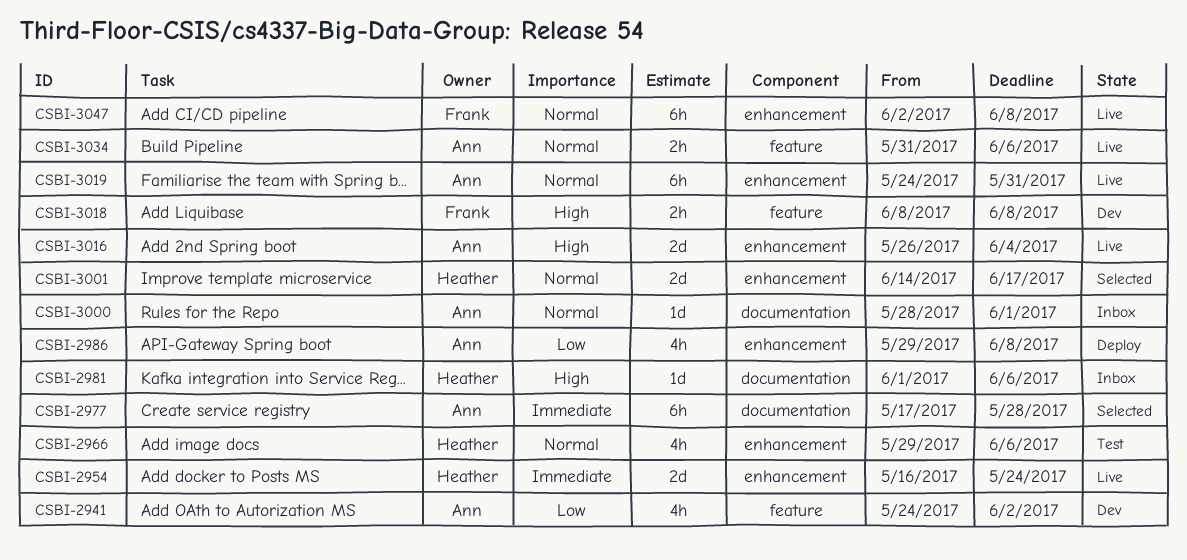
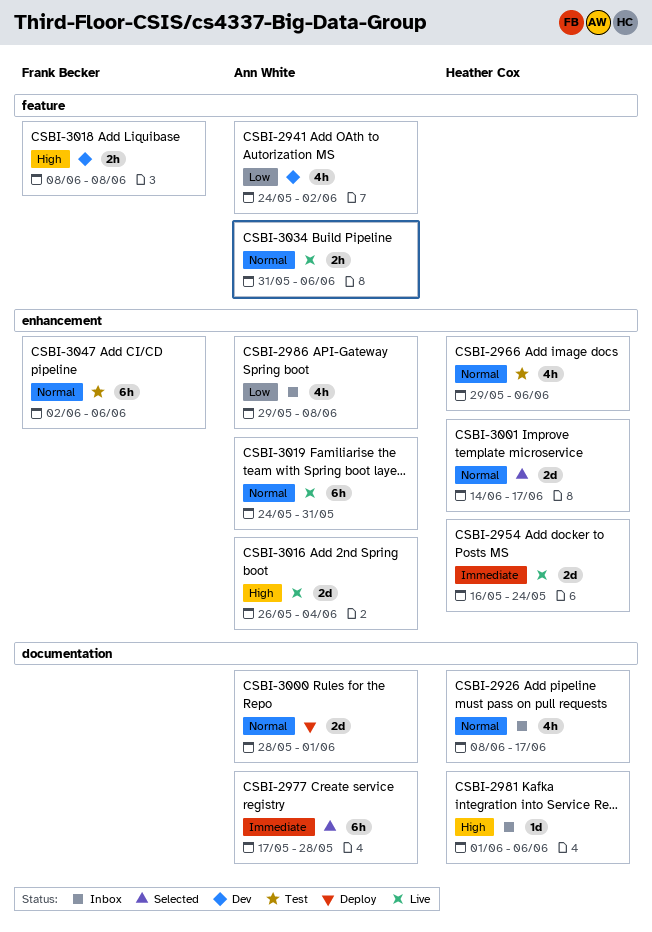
CSBI-2926: none -> present
CSBI-2986, status: Deploy -> Inbox
CSBI-3000, status: Inbox -> Deploy
CSBI-3000, estimate: 1d -> 2d
CSBI-3047, status: Live -> Test
CSBI-3047, due: Jun 8 -> Jun 6

